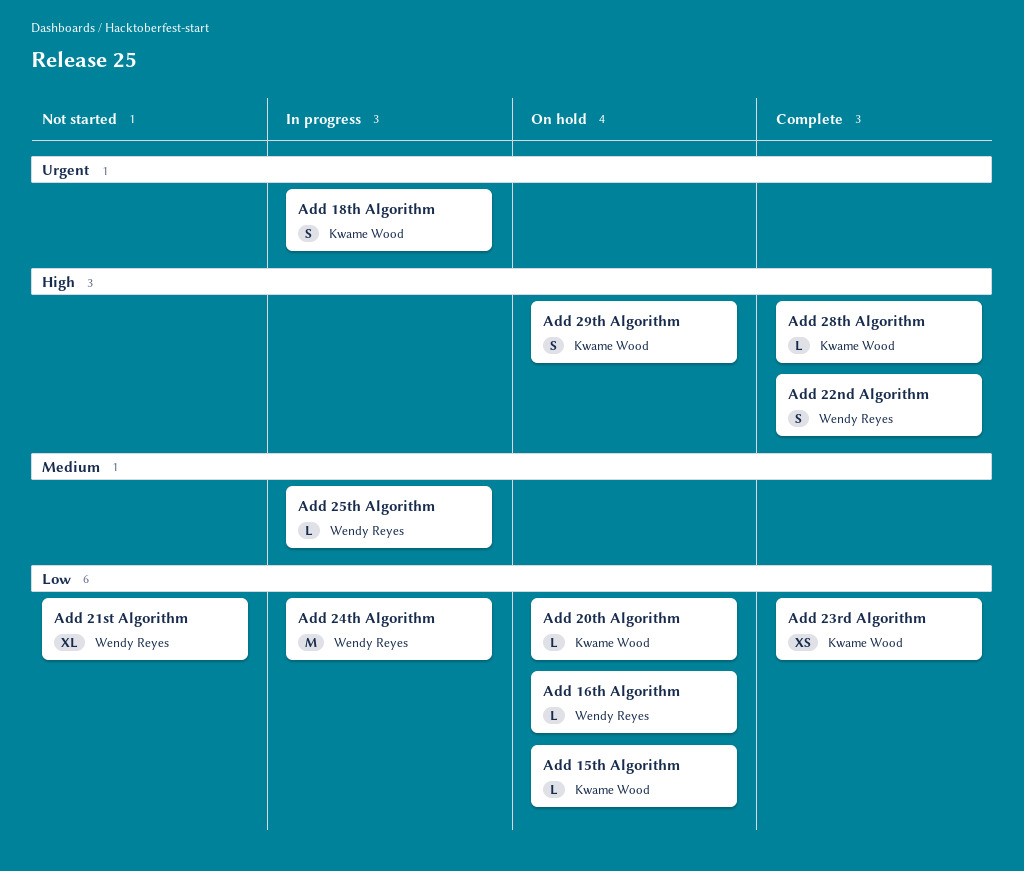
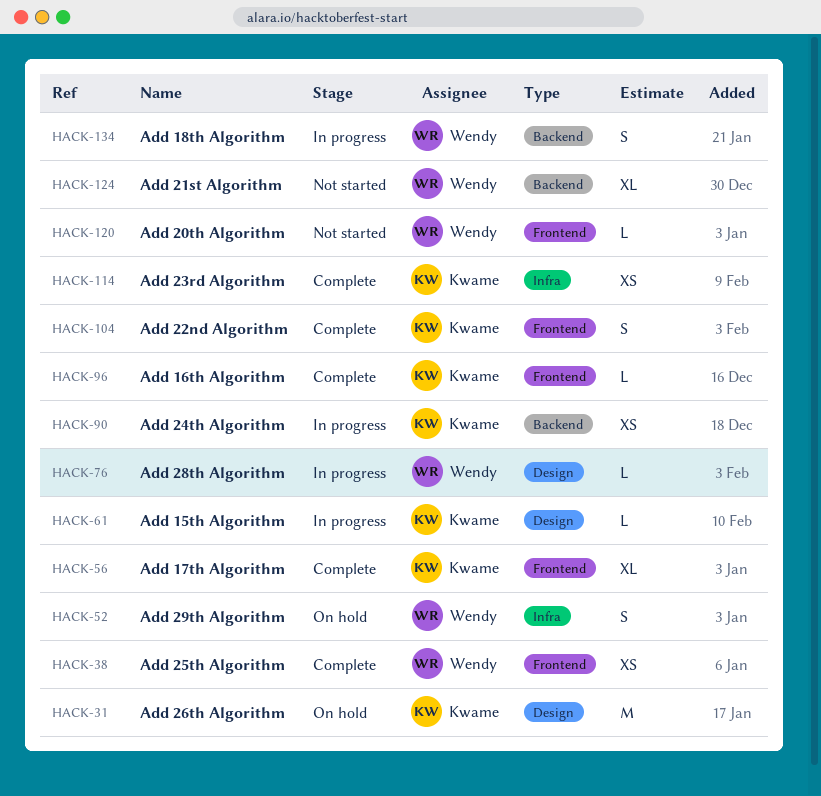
Add 15th Algorithm, status: On hold -> In progress
Add 16th Algorithm, status: On hold -> Complete
Add 16th Algorithm, owner: Wendy Reyes -> Kwame Wood
Add 17th Algorithm: none -> present
Add 18th Algorithm, owner: Kwame Wood -> Wendy Reyes
Add 20th Algorithm, status: On hold -> Not started
Add 20th Algorithm, owner: Kwame Wood -> Wendy Reyes
Add 22nd Algorithm, owner: Wendy Reyes -> Kwame Wood
Add 24th Algorithm, owner: Wendy Reyes -> Kwame Wood
Add 24th Algorithm, estimate: M -> XS
Add 25th Algorithm, status: In progress -> Complete
Add 25th Algorithm, estimate: L -> XS
Add 26th Algorithm: none -> present
Add 28th Algorithm, status: Complete -> In progress
Add 28th Algorithm, owner: Kwame Wood -> Wendy Reyes
Add 29th Algorithm, owner: Kwame Wood -> Wendy Reyes

